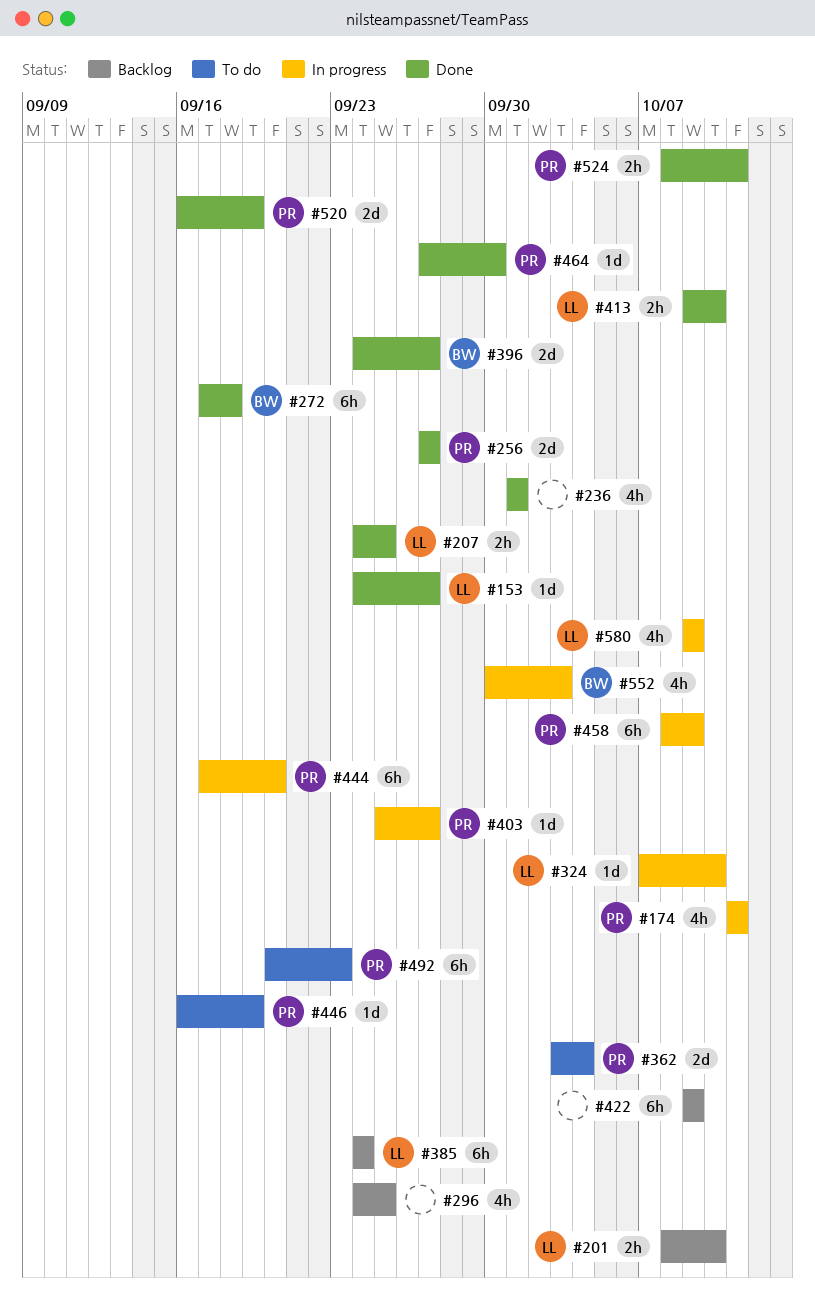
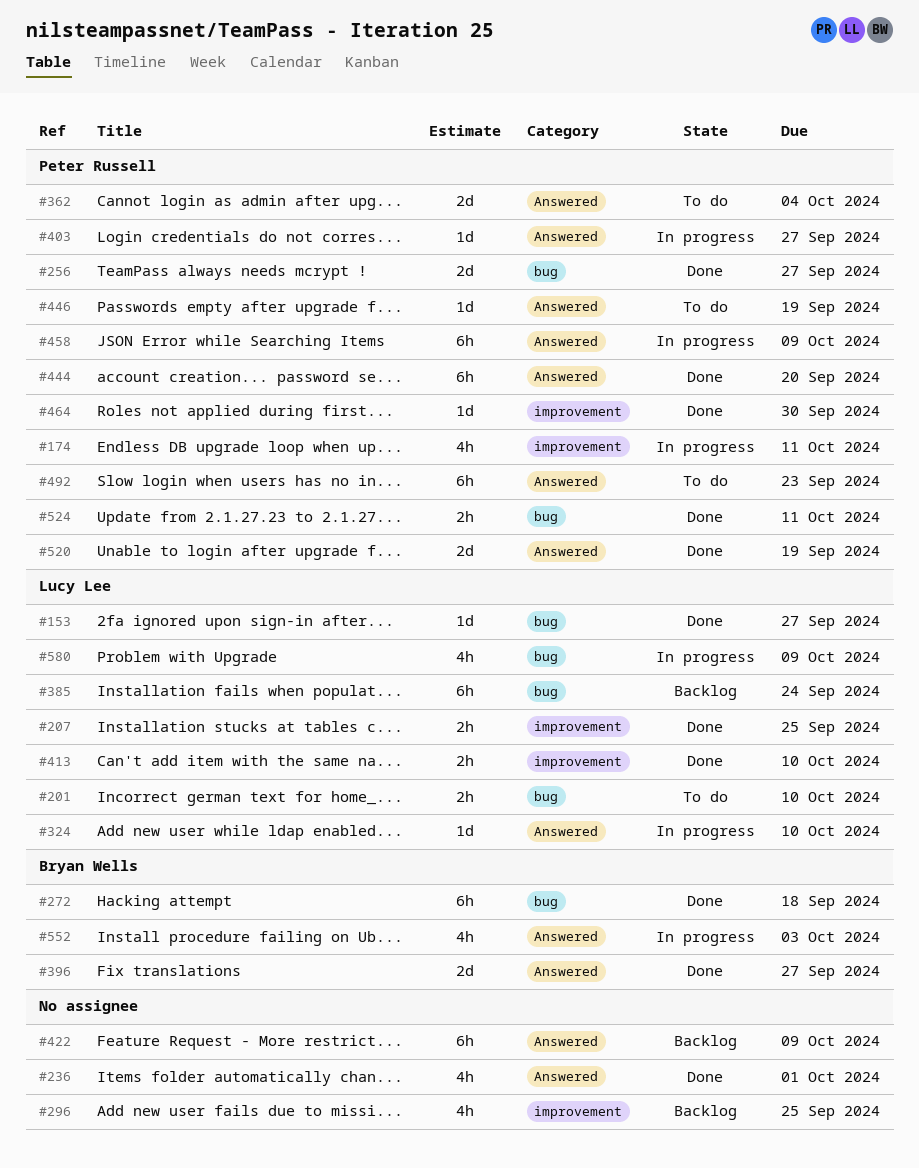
#201, status: Backlog -> To do
#444, status: In progress -> Done

